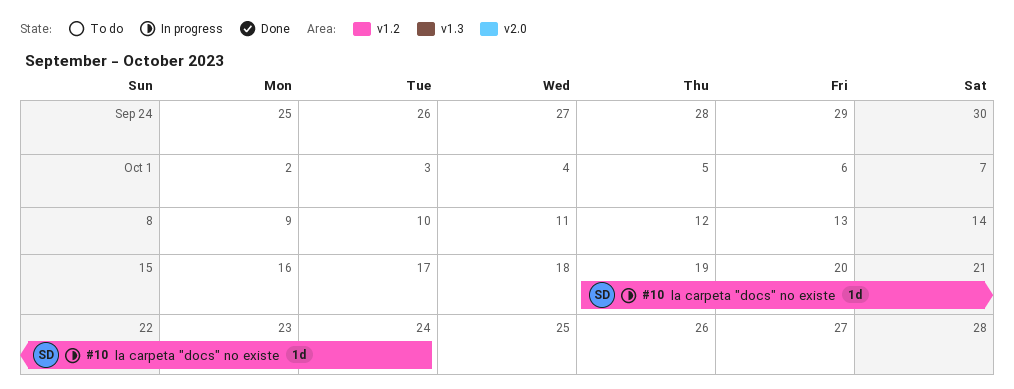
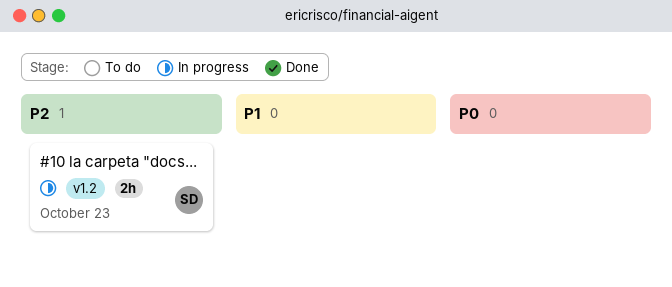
#10, estimate: 1d -> 2h
#10, due: Oct 24 -> Oct 23

